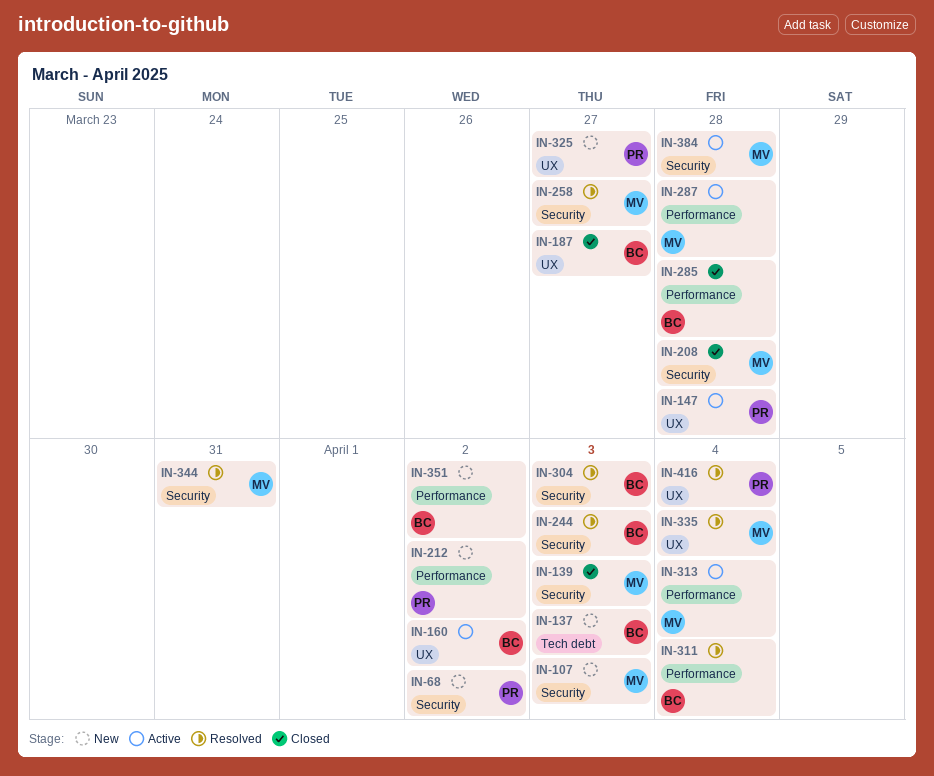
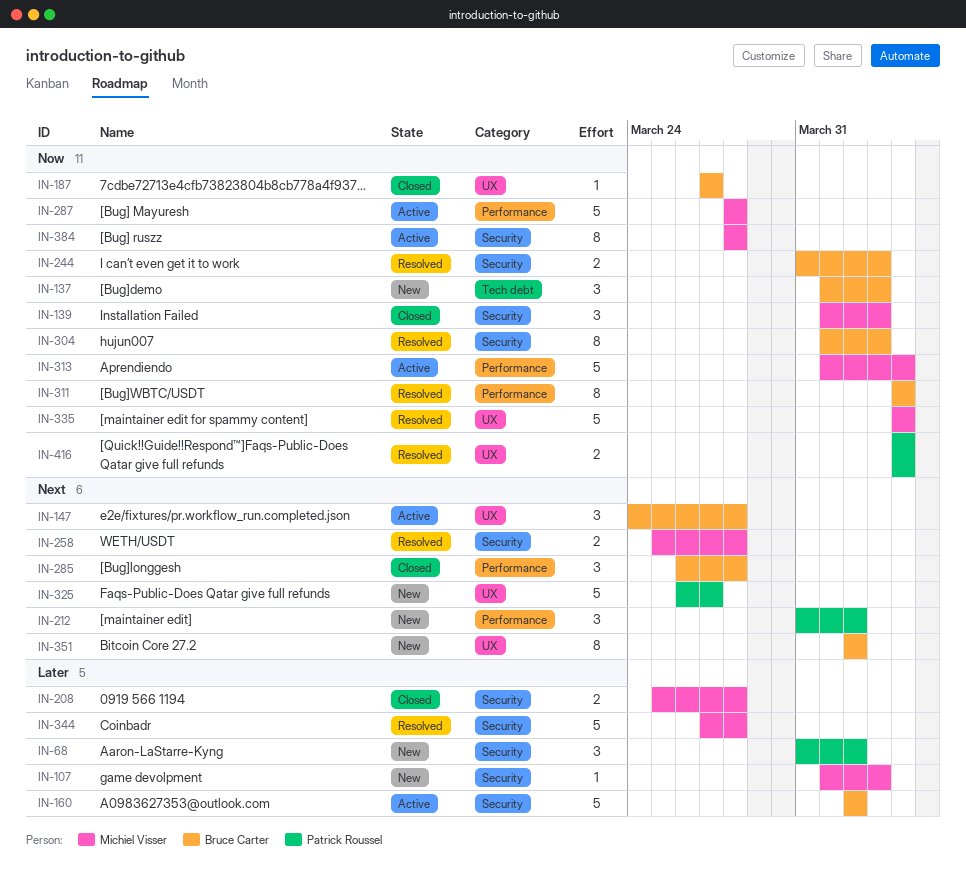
IN-147, owner: Patrick Roussel -> Bruce Carter
IN-160, label: UX -> Security
IN-258, due: Mar 27 -> Mar 28
IN-344, due: Mar 31 -> Mar 28
IN-351, label: Performance -> UX

